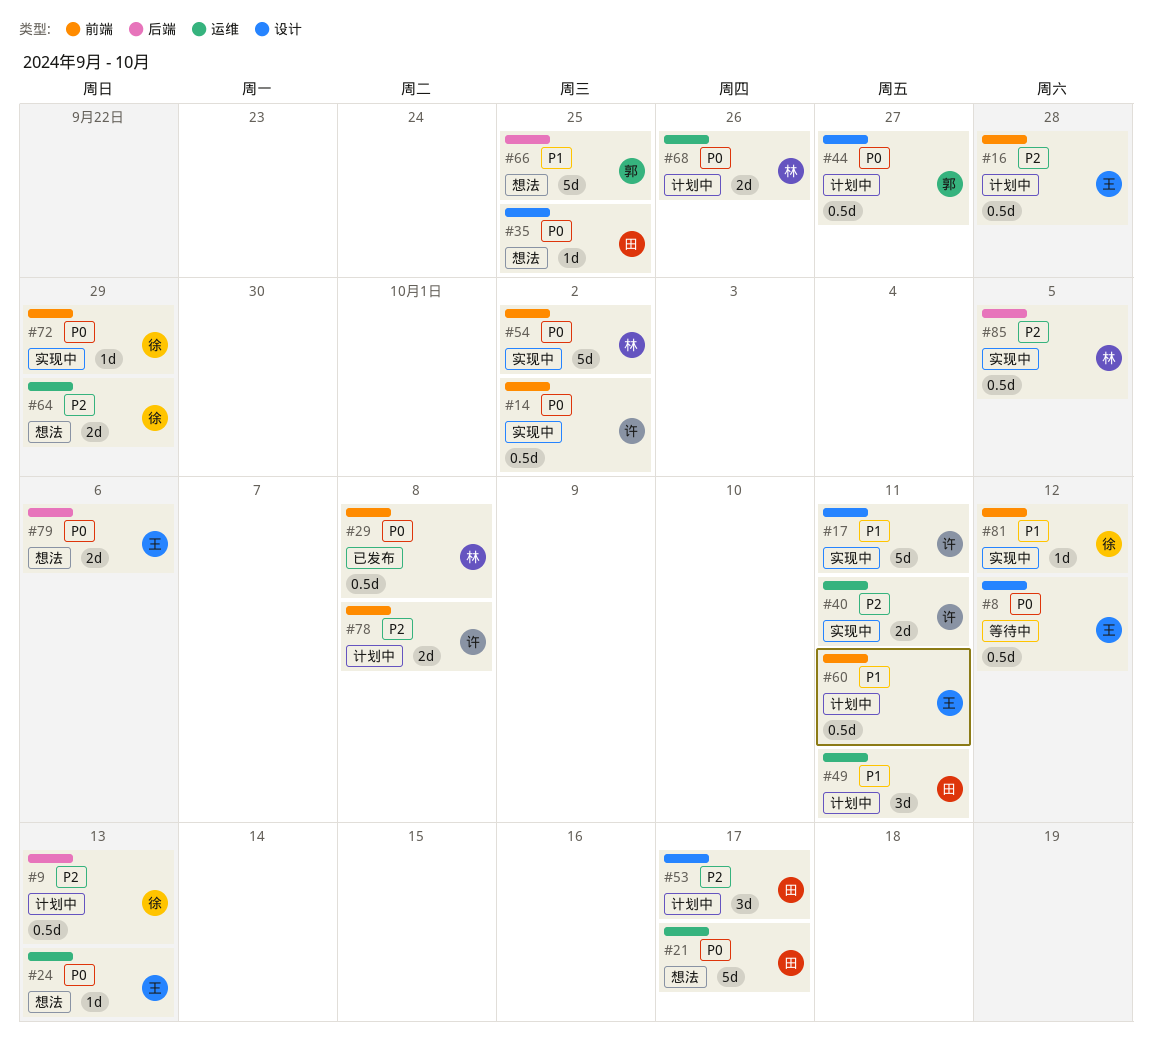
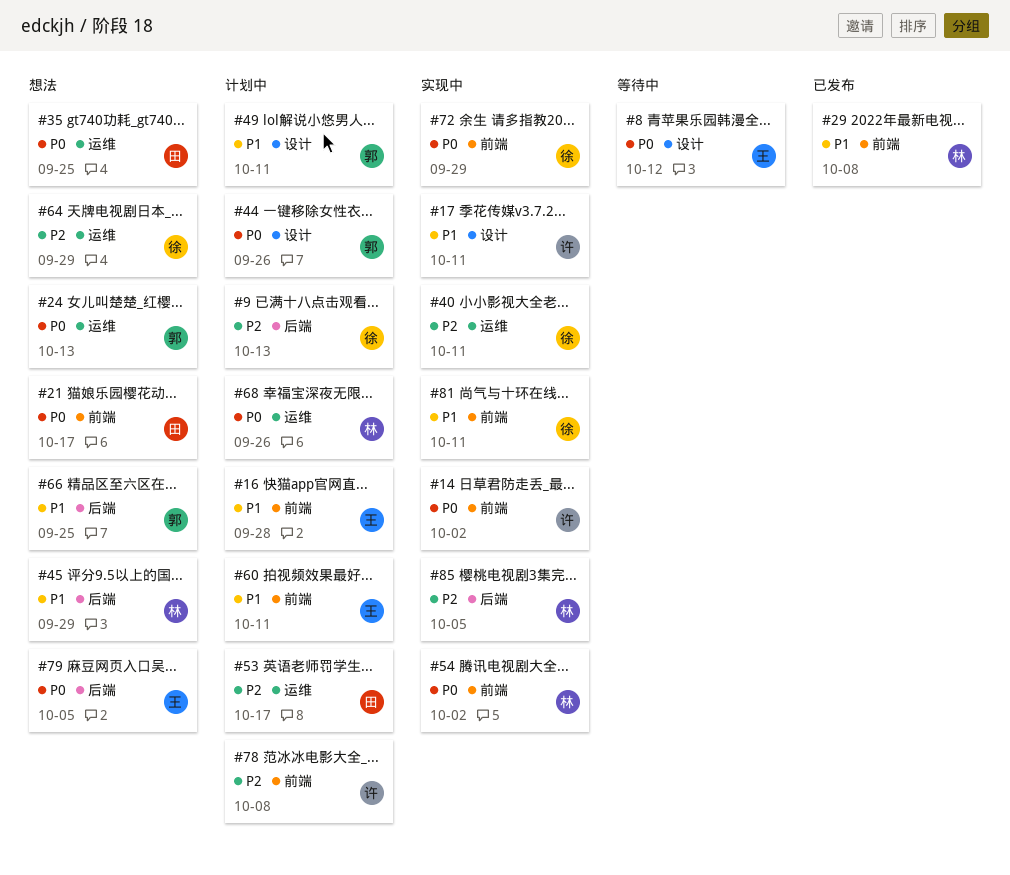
#16, priority: P2 -> P1
#21, label: 运维 -> 前端
#24, owner: 王 -> 郭
#29, priority: P0 -> P1
#35, label: 设计 -> 运维
#40, owner: 许 -> 徐
#44, due: Sep 27 -> Sep 26
#45: none -> present
#49, owner: 田 -> 郭
#49, label: 运维 -> 设计
#53, label: 设计 -> 运维
#79, due: Oct 6 -> Oct 5
#81, due: Oct 12 -> Oct 11

